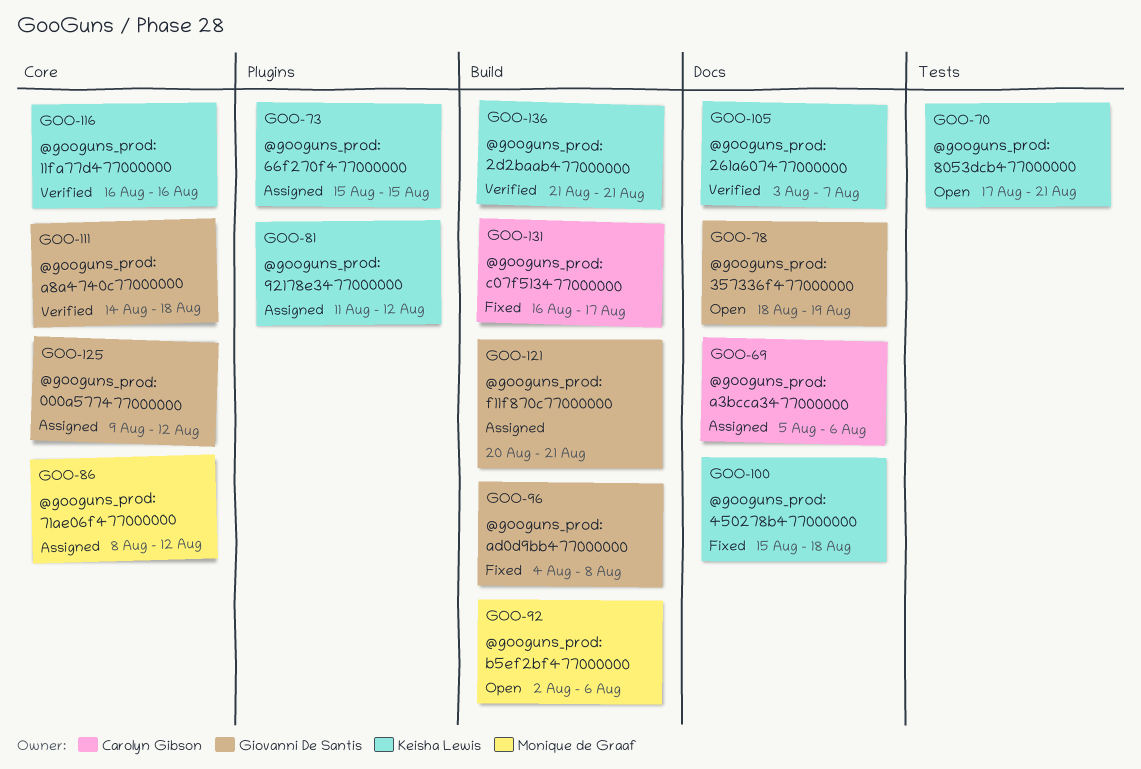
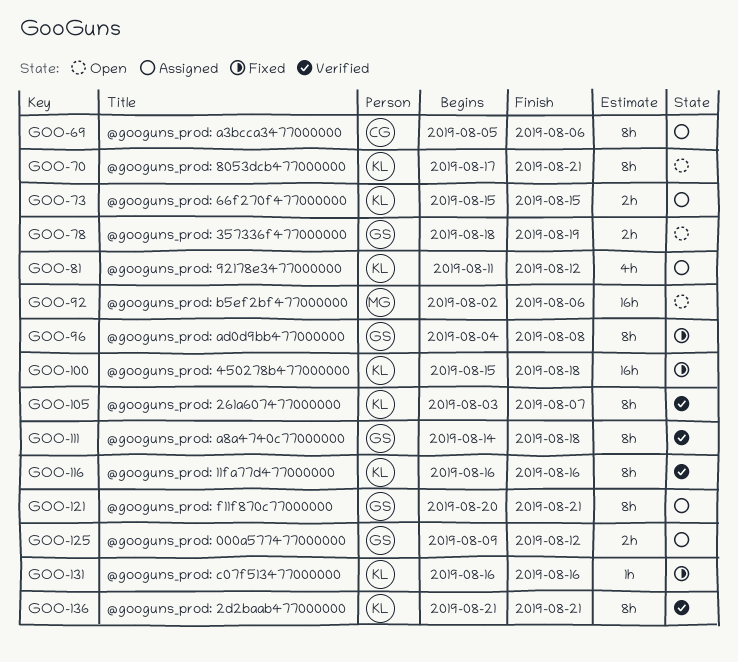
GOO-86: present -> none
GOO-131, owner: Carolyn Gibson -> Keisha Lewis
GOO-131, due: Aug 17 -> Aug 16

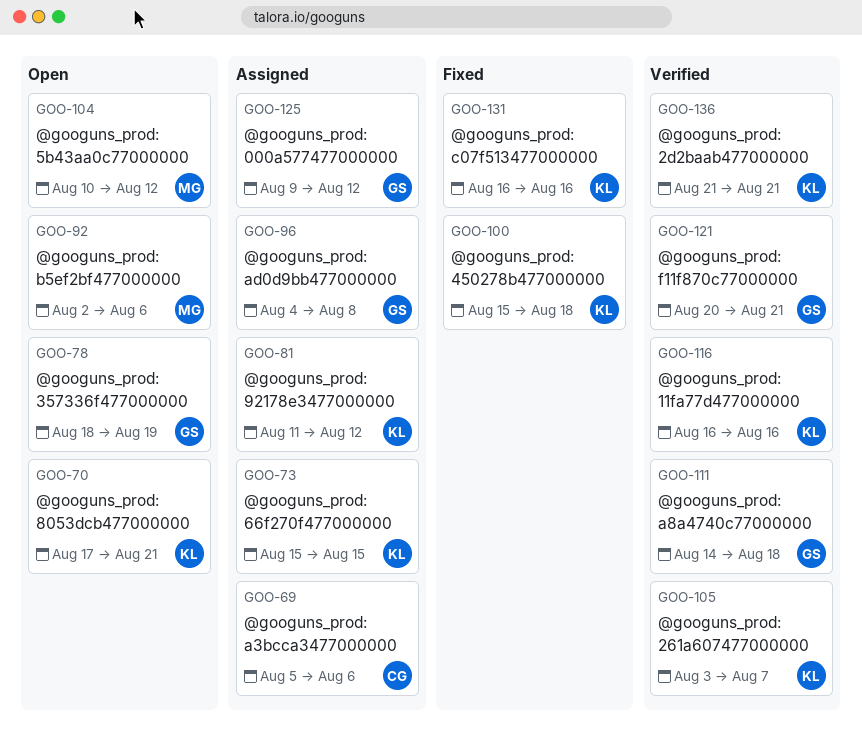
GOO-96, status: Fixed -> Assigned
GOO-104: none -> present
GOO-121, status: Assigned -> Verified

